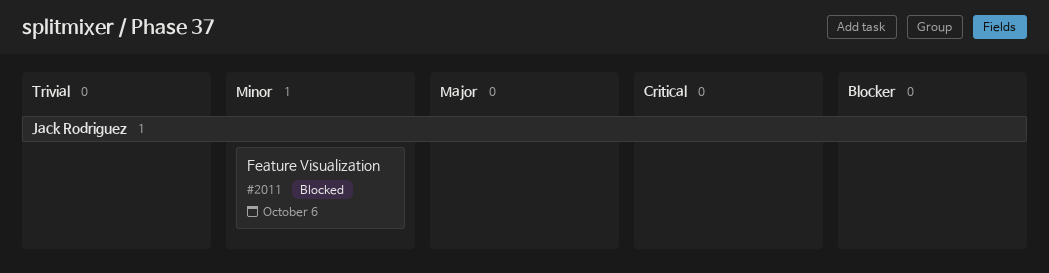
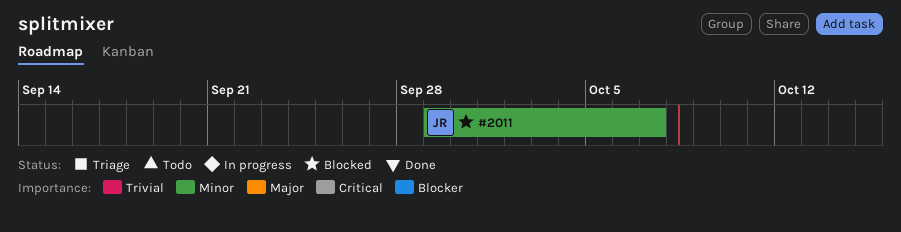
#2011, due: Oct 6 -> Oct 7

